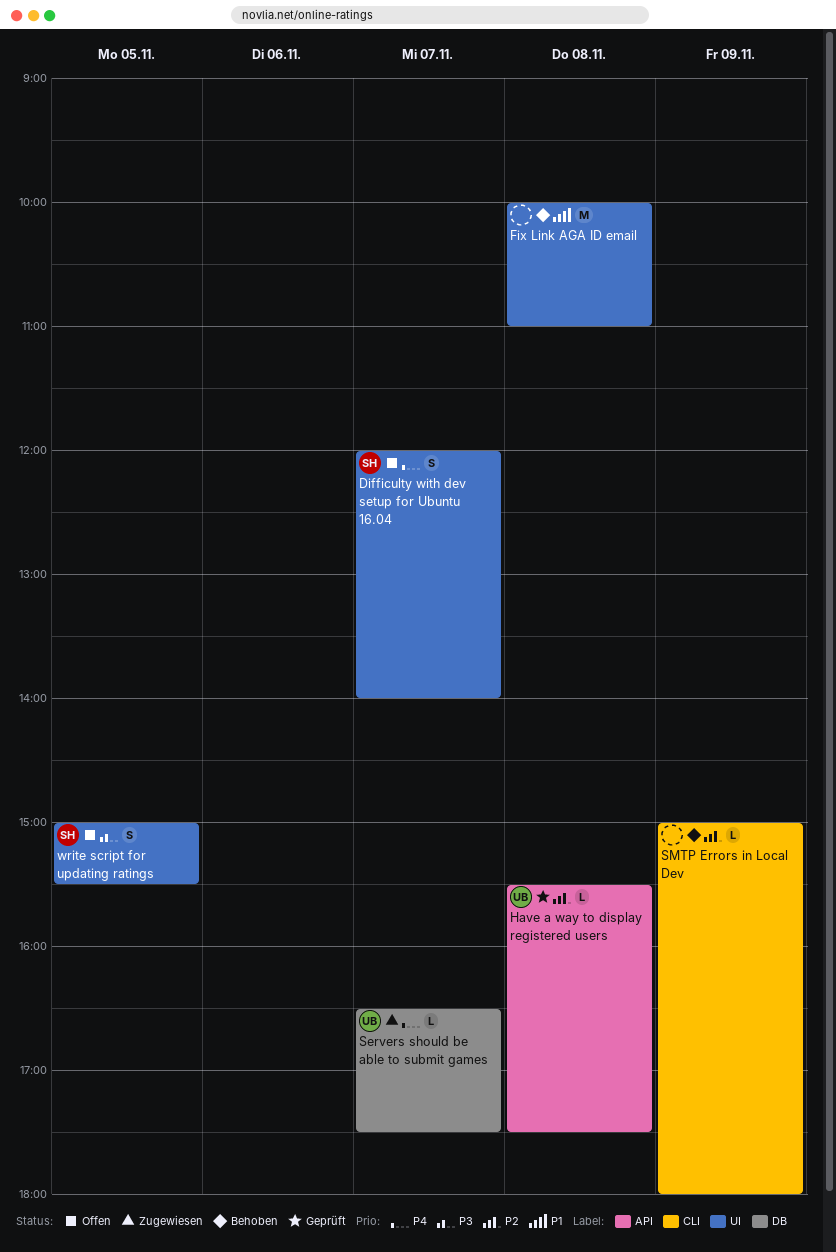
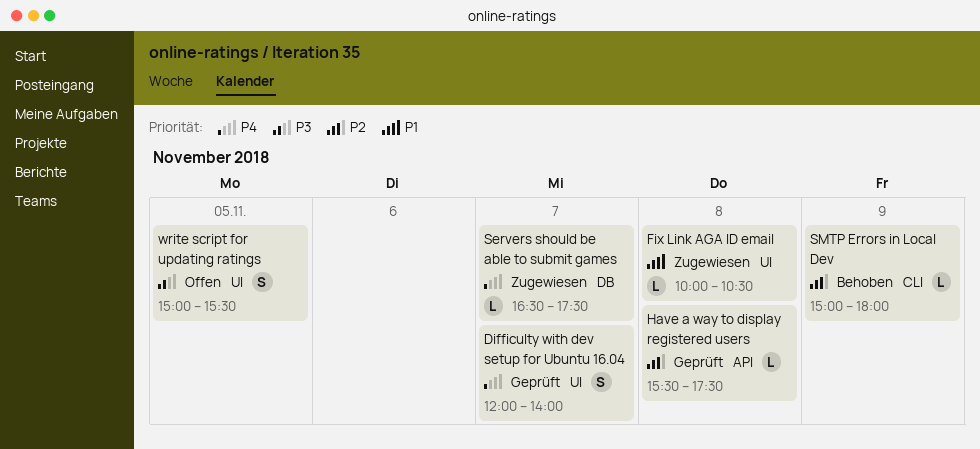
Difficulty with dev setup for Ubuntu 16.04, status: Offen -> Geprüft
Fix Link AGA ID email, status: Behoben -> Zugewiesen
Fix Link AGA ID email, estimate: M -> L
Fix Link AGA ID email, ends: 11:00 -> 10:30

